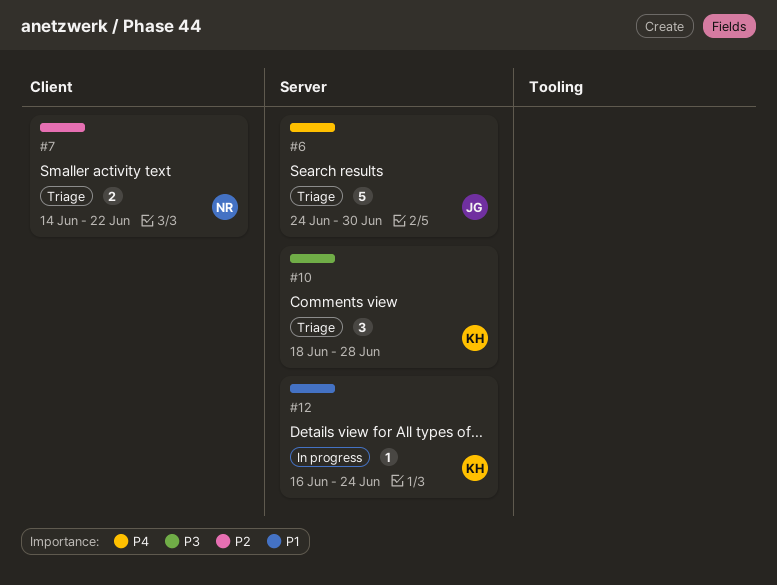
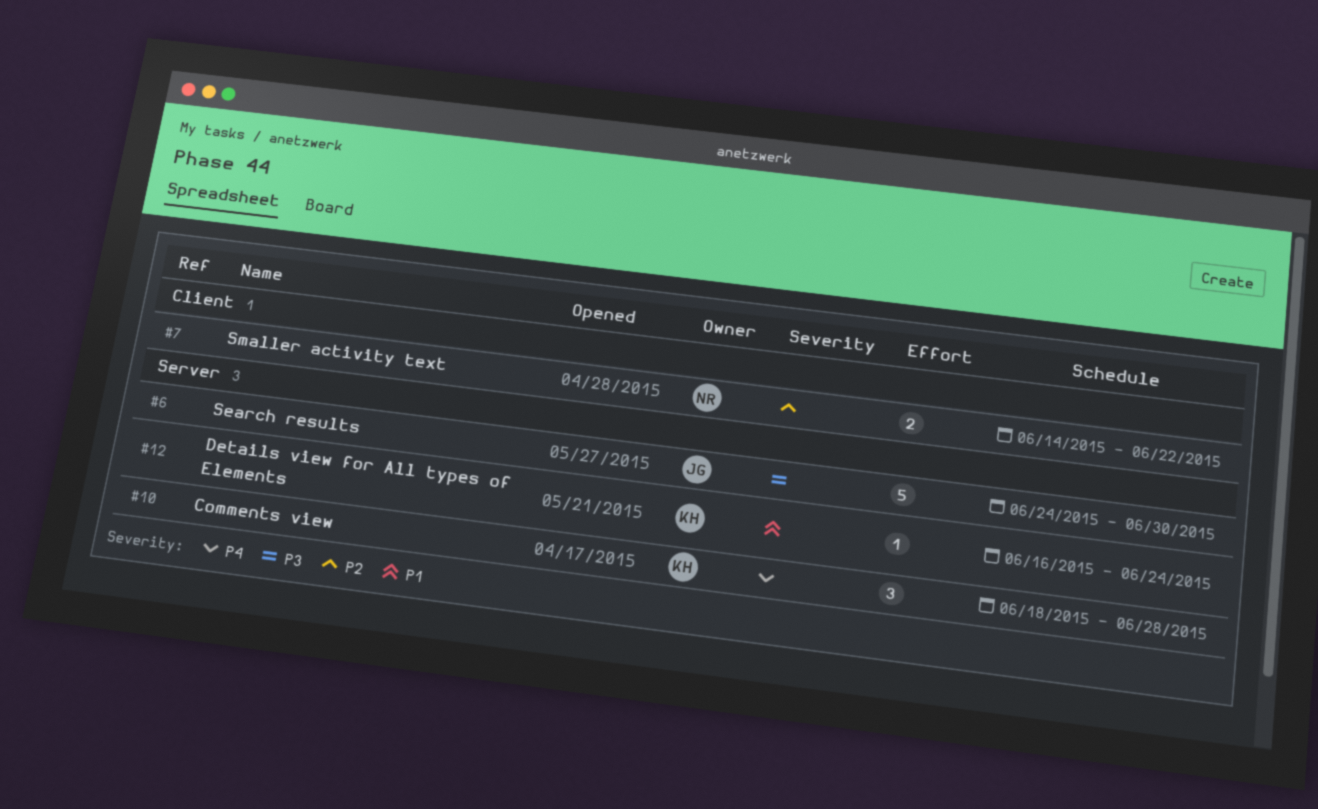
#6, priority: P4 -> P3
#10, priority: P3 -> P4

